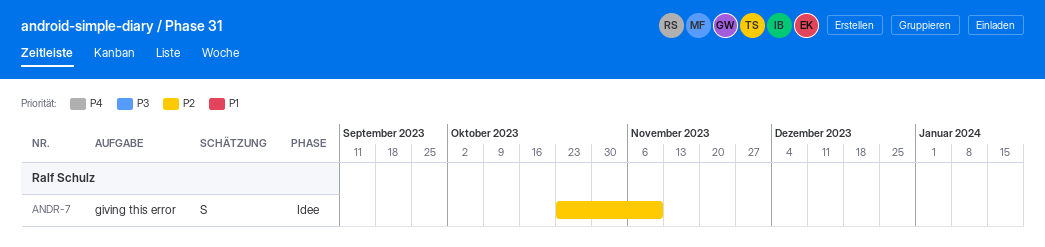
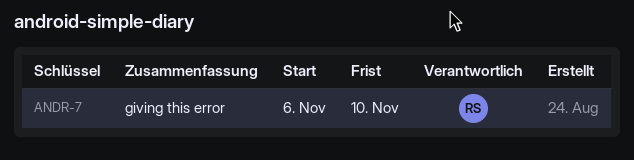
ANDR-7, start: Oct 23 -> Nov 6

